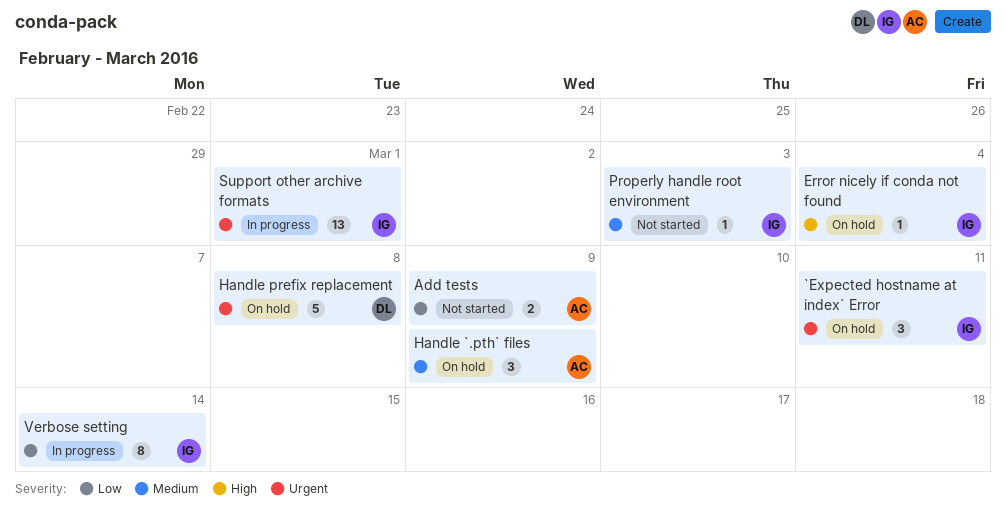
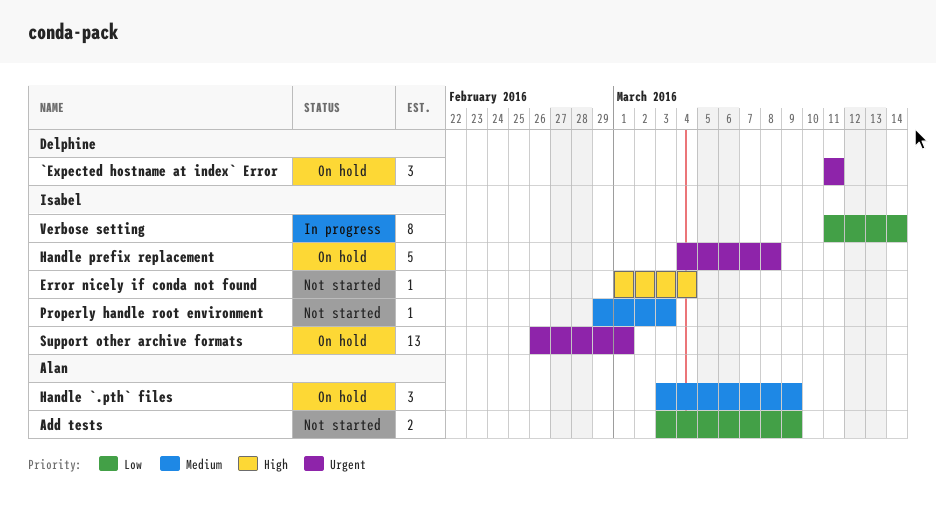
`Expected hostname at index` Error, owner: Isabel -> Delphine
Error nicely if conda not found, status: On hold -> Not started
Handle prefix replacement, owner: Delphine -> Isabel
Support other archive formats, status: In progress -> On hold

